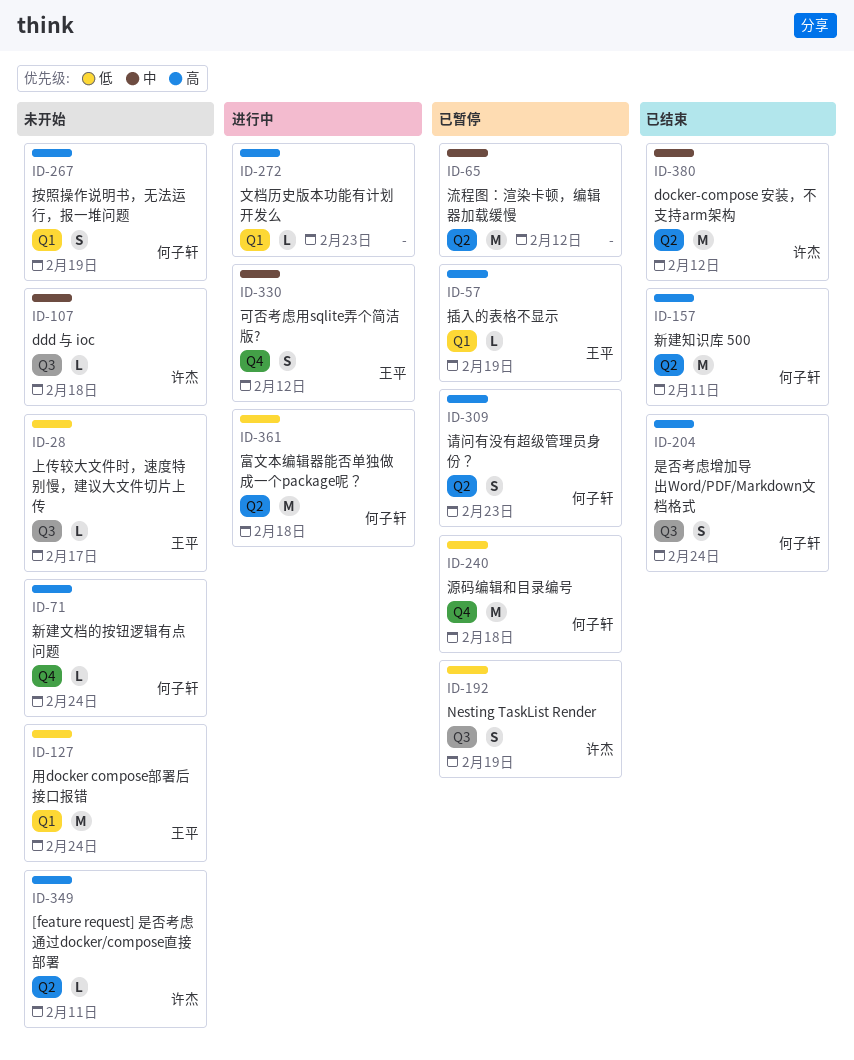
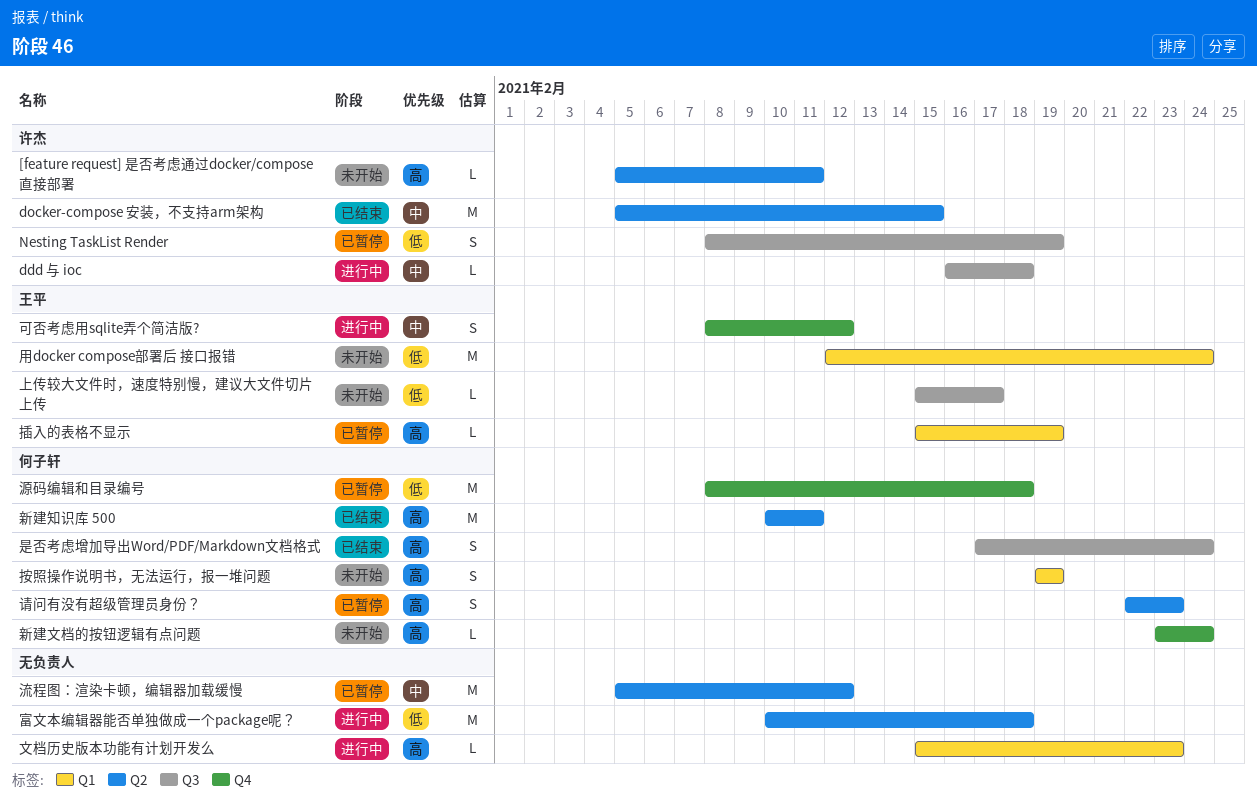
ddd 与 ioc, status: 未开始 -> 进行中
docker-compose 安装，不支持arm架构, due: Feb 12 -> Feb 15
富文本编辑器能否单独做成一个package呢？, owner: 何子轩 -> none

